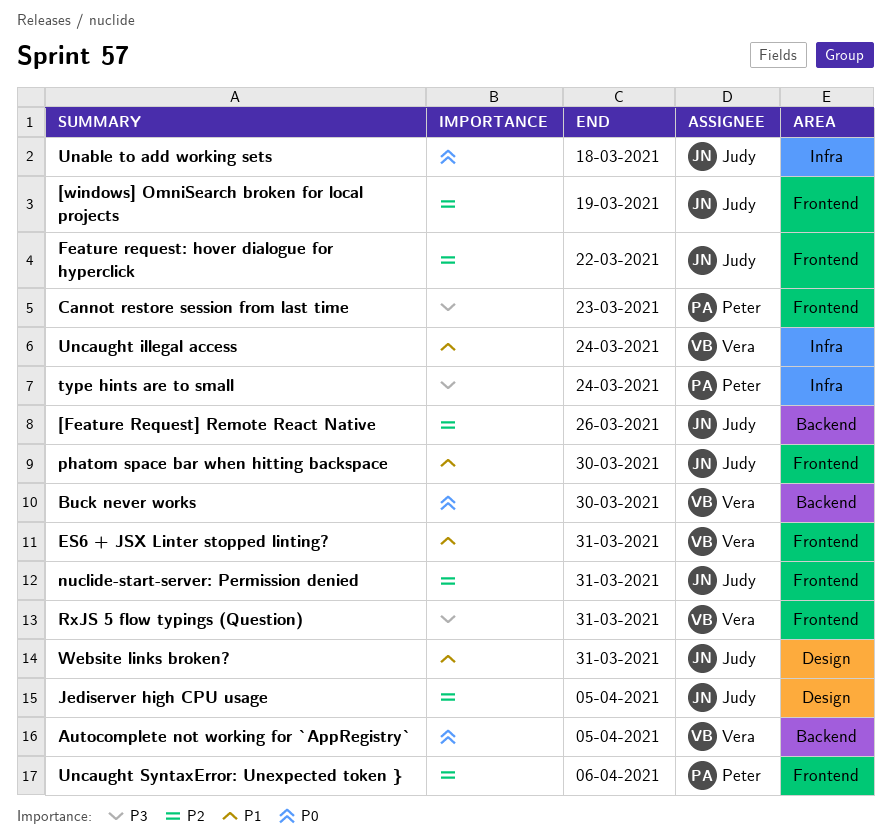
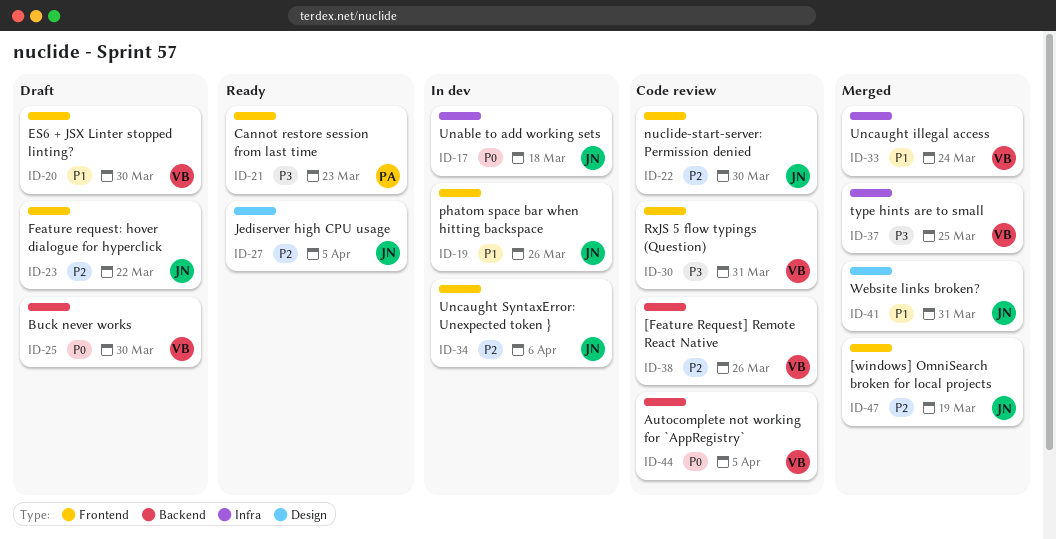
[Feature Request] Remote React Native, owner: Judy -> Vera
ES6 + JSX Linter stopped linting?, due: Mar 31 -> Mar 30
nuclide-start-server: Permission denied, due: Mar 31 -> Mar 30
phatom space bar when hitting backspace, due: Mar 30 -> Mar 26
type hints are to small, owner: Peter -> Vera
type hints are to small, due: Mar 24 -> Mar 25
Uncaught SyntaxError: Unexpected token }, owner: Peter -> Judy

